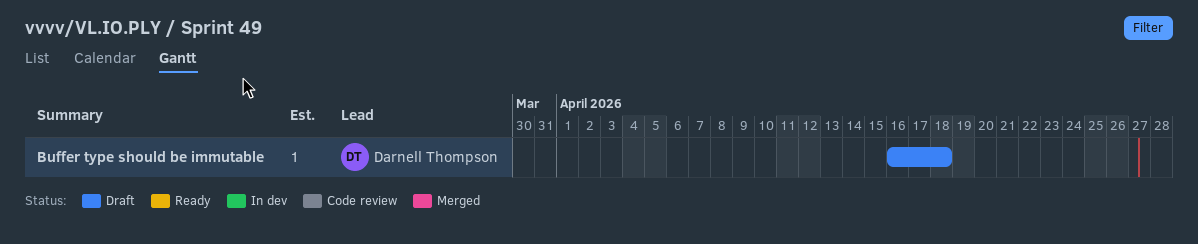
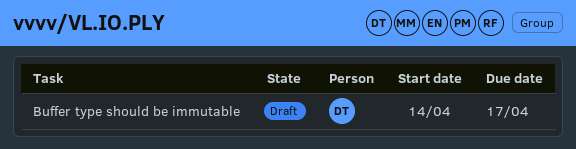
Buffer type should be immutable, start: Apr 16 -> Apr 14
Buffer type should be immutable, due: Apr 18 -> Apr 17

